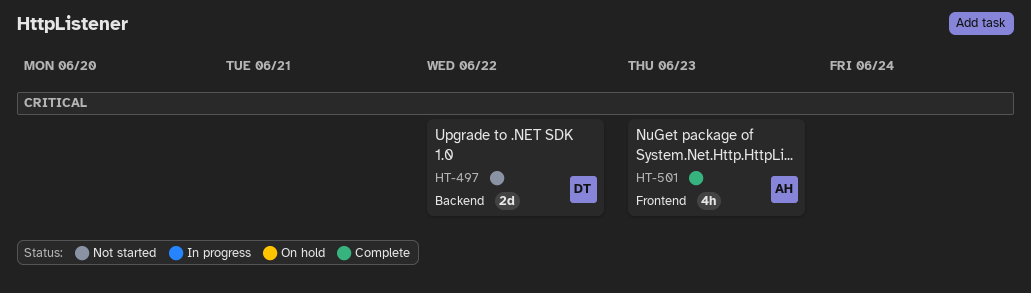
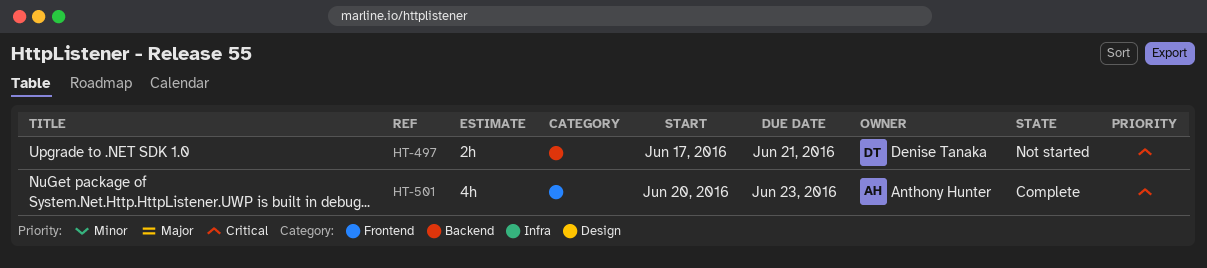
HT-497, estimate: 2d -> 2h
HT-497, due: Jun 22 -> Jun 21

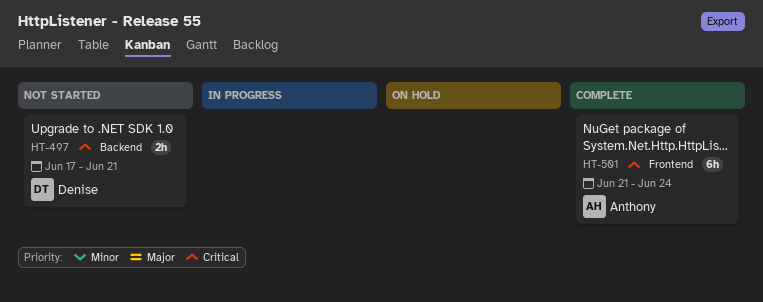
HT-501, estimate: 4h -> 6h
HT-501, start: Jun 20 -> Jun 21
HT-501, due: Jun 23 -> Jun 24

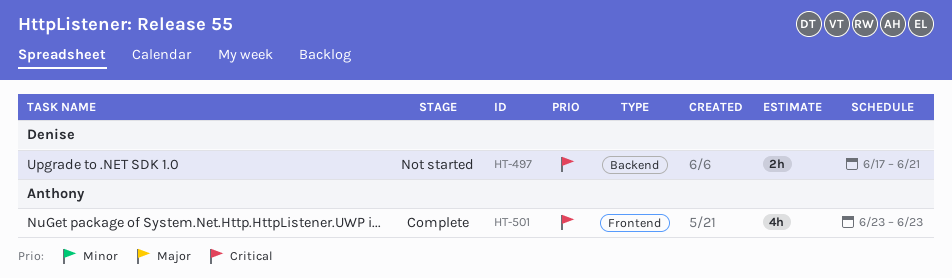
HT-501, estimate: 6h -> 4h
HT-501, start: Jun 21 -> Jun 23
HT-501, due: Jun 24 -> Jun 23

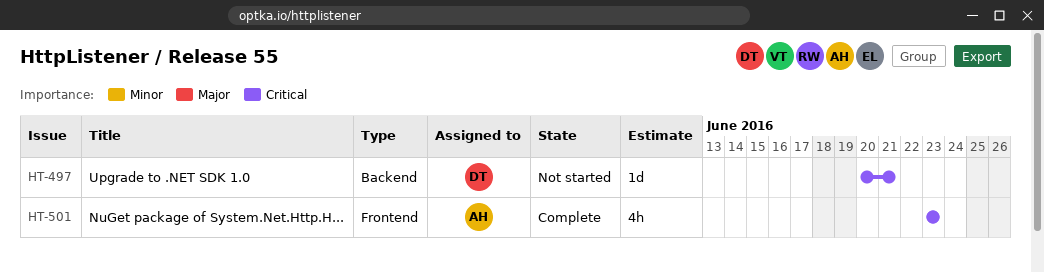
HT-497, estimate: 2h -> 1d
HT-497, start: Jun 17 -> Jun 20

